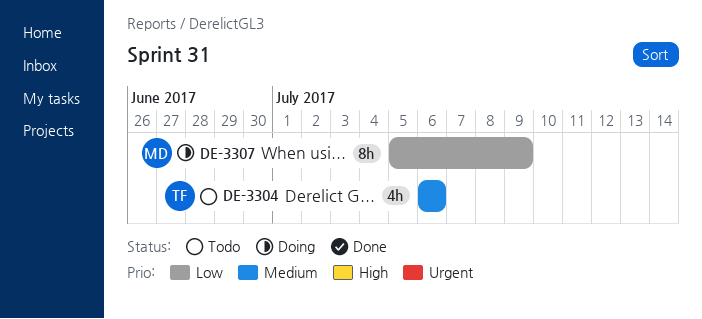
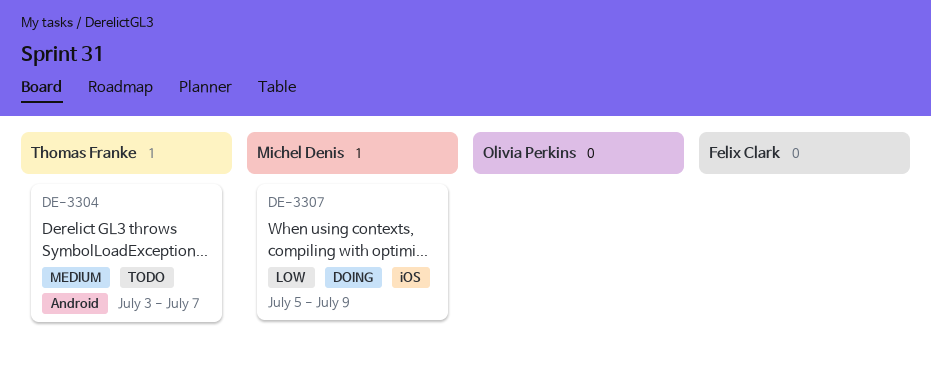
DE-3304, start: Jul 6 -> Jul 3
DE-3304, due: Jul 6 -> Jul 7

